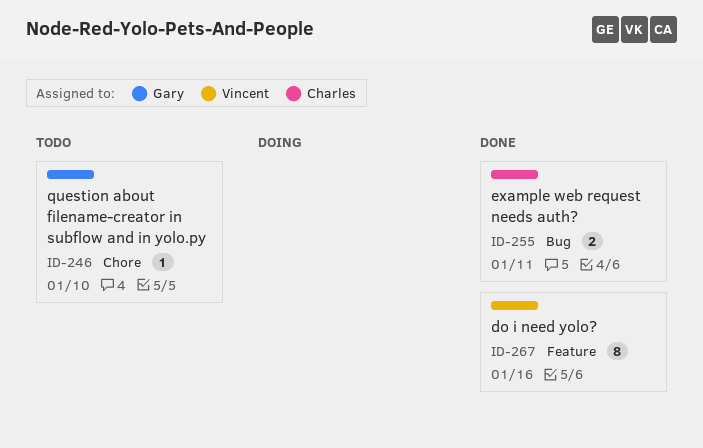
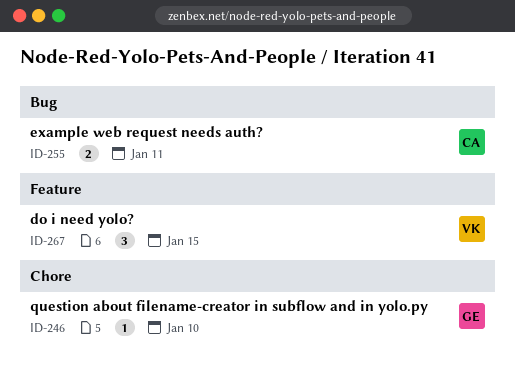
ID-267, estimate: 8 -> 3
ID-267, due: Jan 16 -> Jan 15

